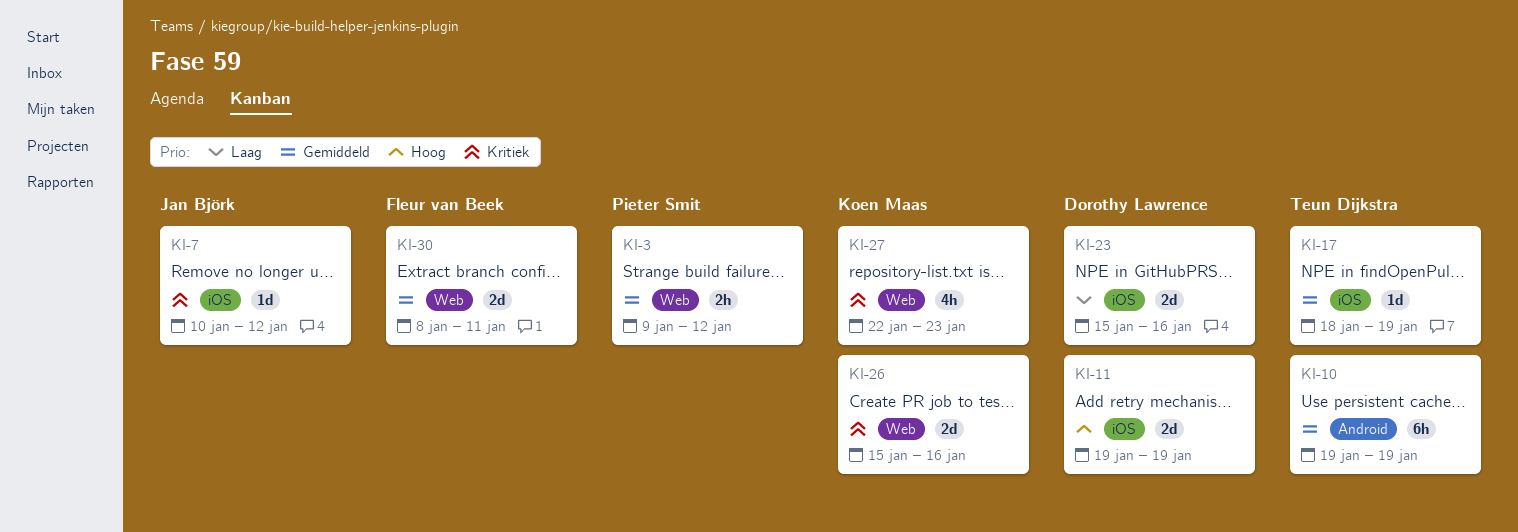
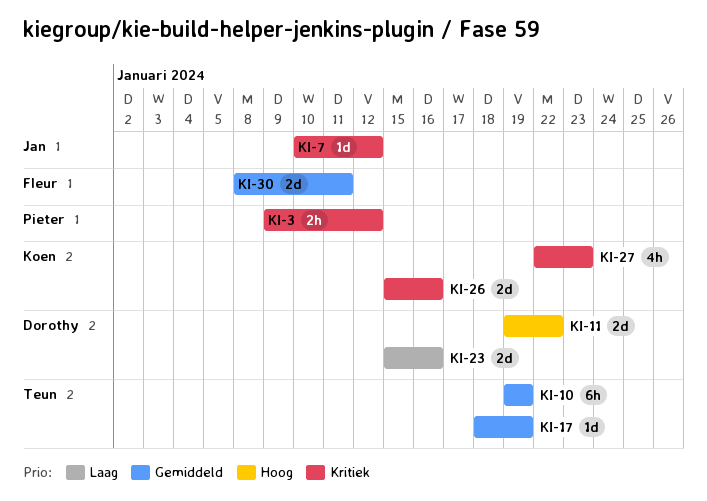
KI-3, priority: Gemiddeld -> Kritiek
KI-11, due: Jan 19 -> Jan 22

